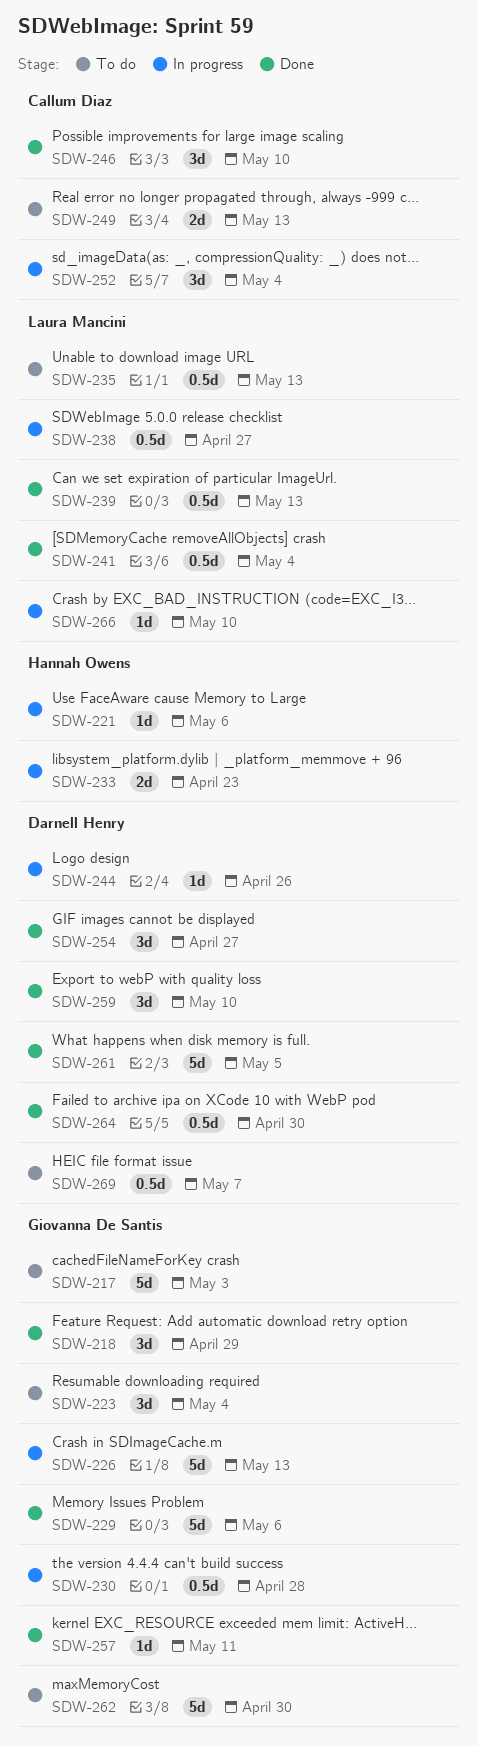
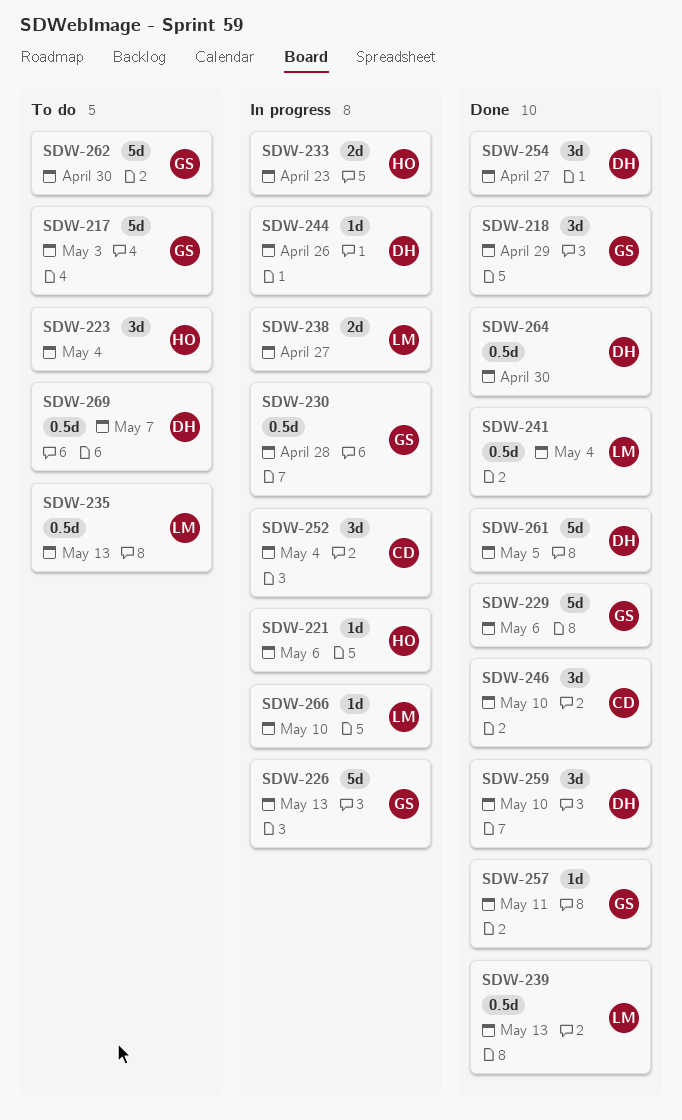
SDW-223, owner: Giovanna De Santis -> Hannah Owens
SDW-238, estimate: 0.5d -> 2d
SDW-249: present -> none

